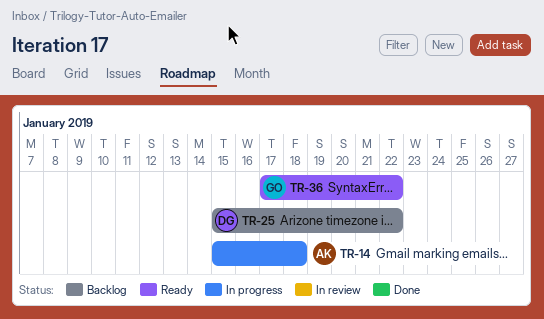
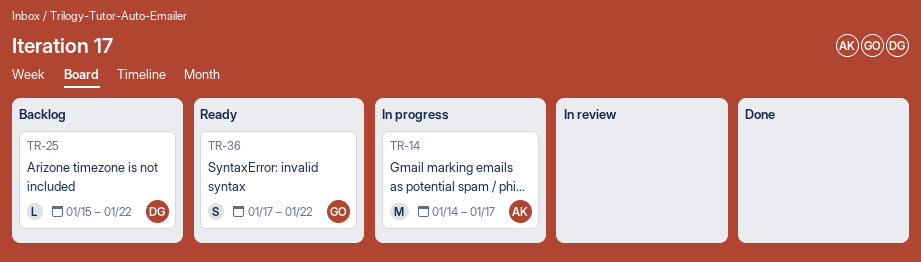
TR-14, start: Jan 15 -> Jan 14
TR-14, due: Jan 18 -> Jan 17

